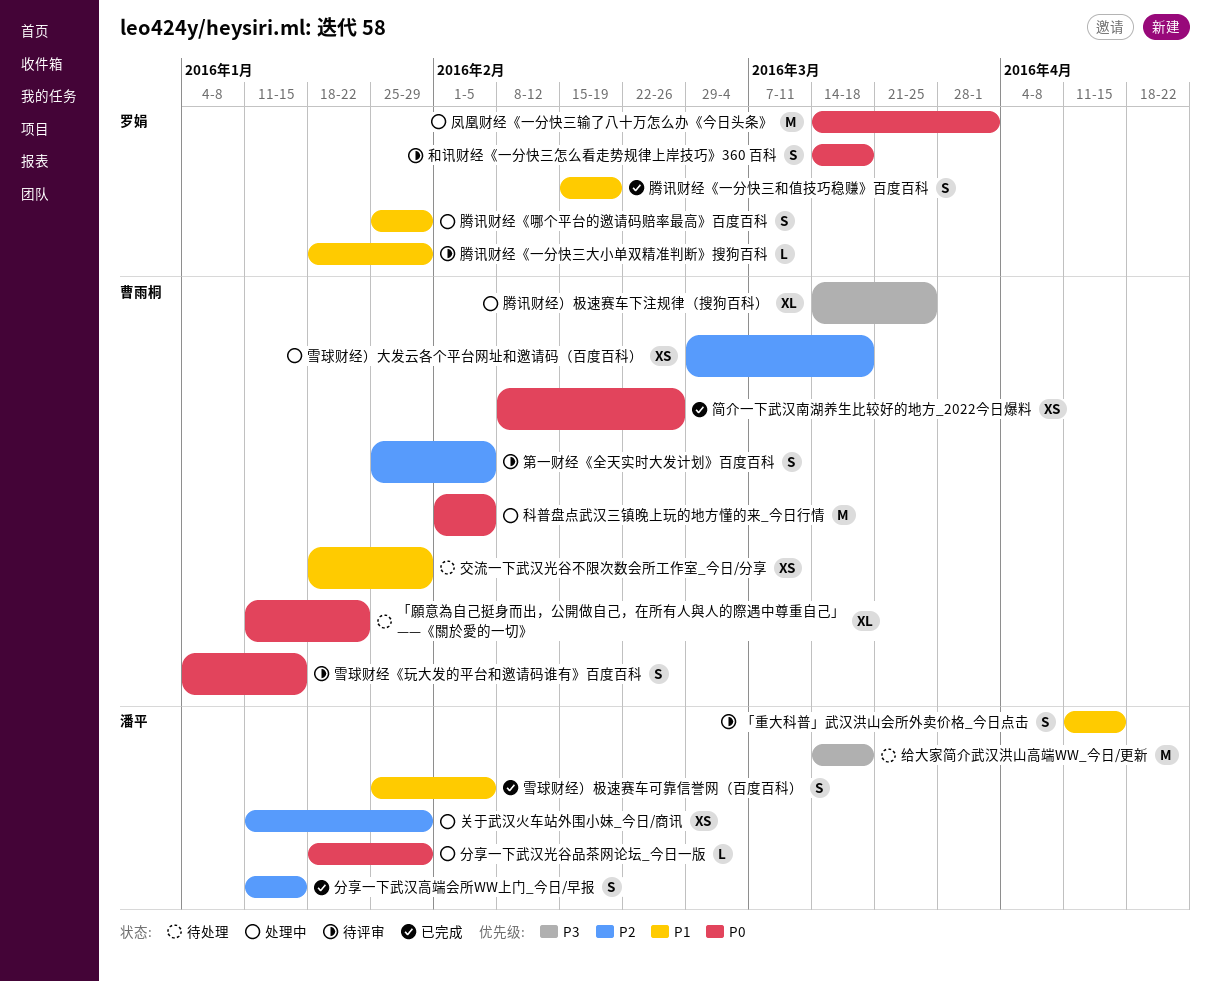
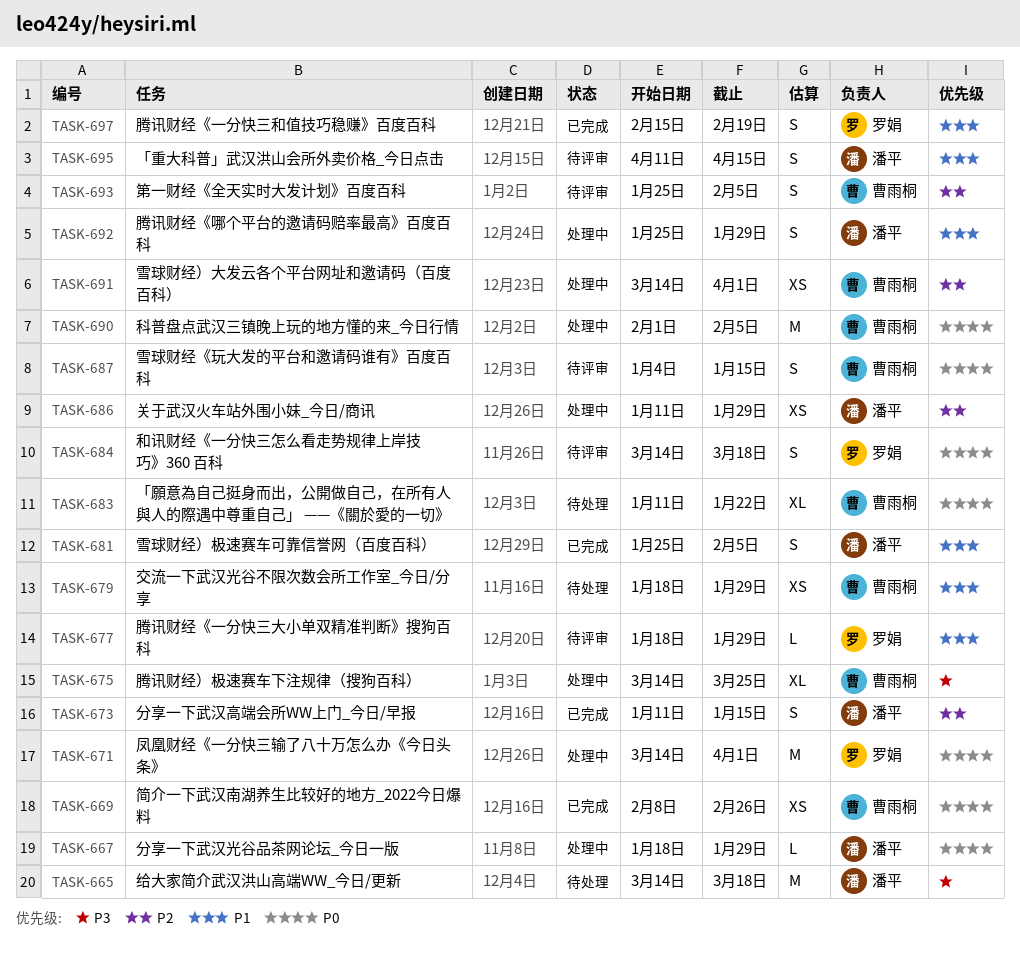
腾讯财经《哪个平台的邀请码赔率最高》百度百科, owner: 罗娟 -> 潘平
雪球财经）大发云各个平台网址和邀请码（百度百科）, start: Feb 29 -> Mar 14
雪球财经）大发云各个平台网址和邀请码（百度百科）, due: Mar 18 -> Apr 1

